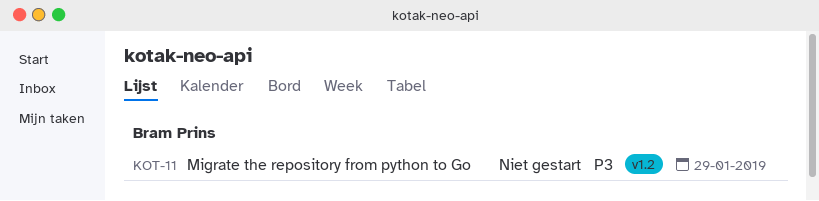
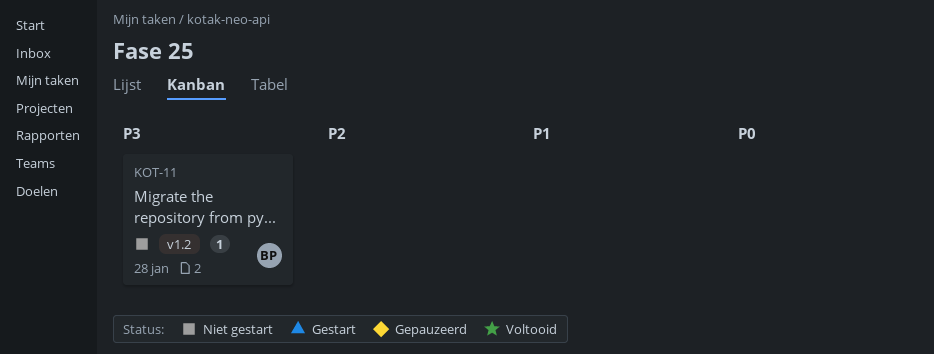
KOT-11, due: Jan 29 -> Jan 28

